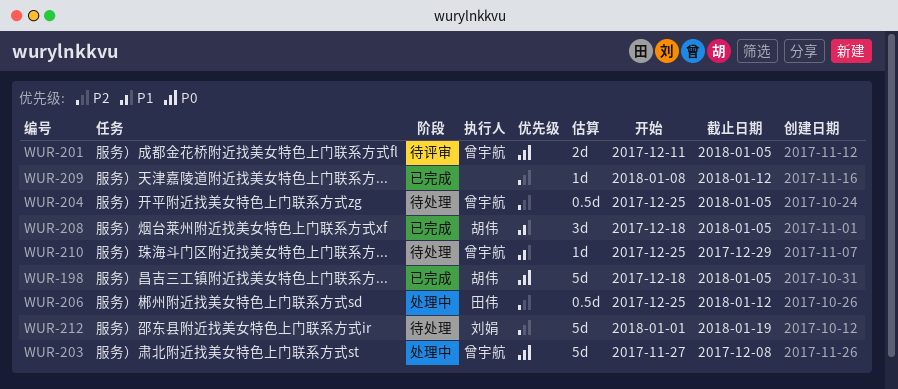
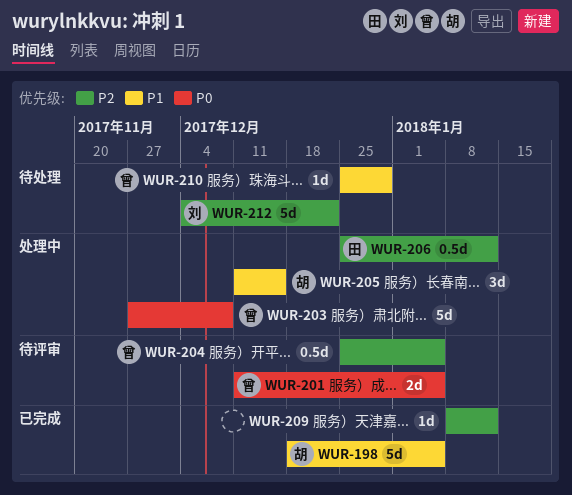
WUR-198, priority: P0 -> P1
WUR-204, status: 待处理 -> 待评审
WUR-205: none -> present
WUR-208: present -> none
WUR-212, start: Jan 1 -> Dec 4
WUR-212, due: Jan 19 -> Dec 22

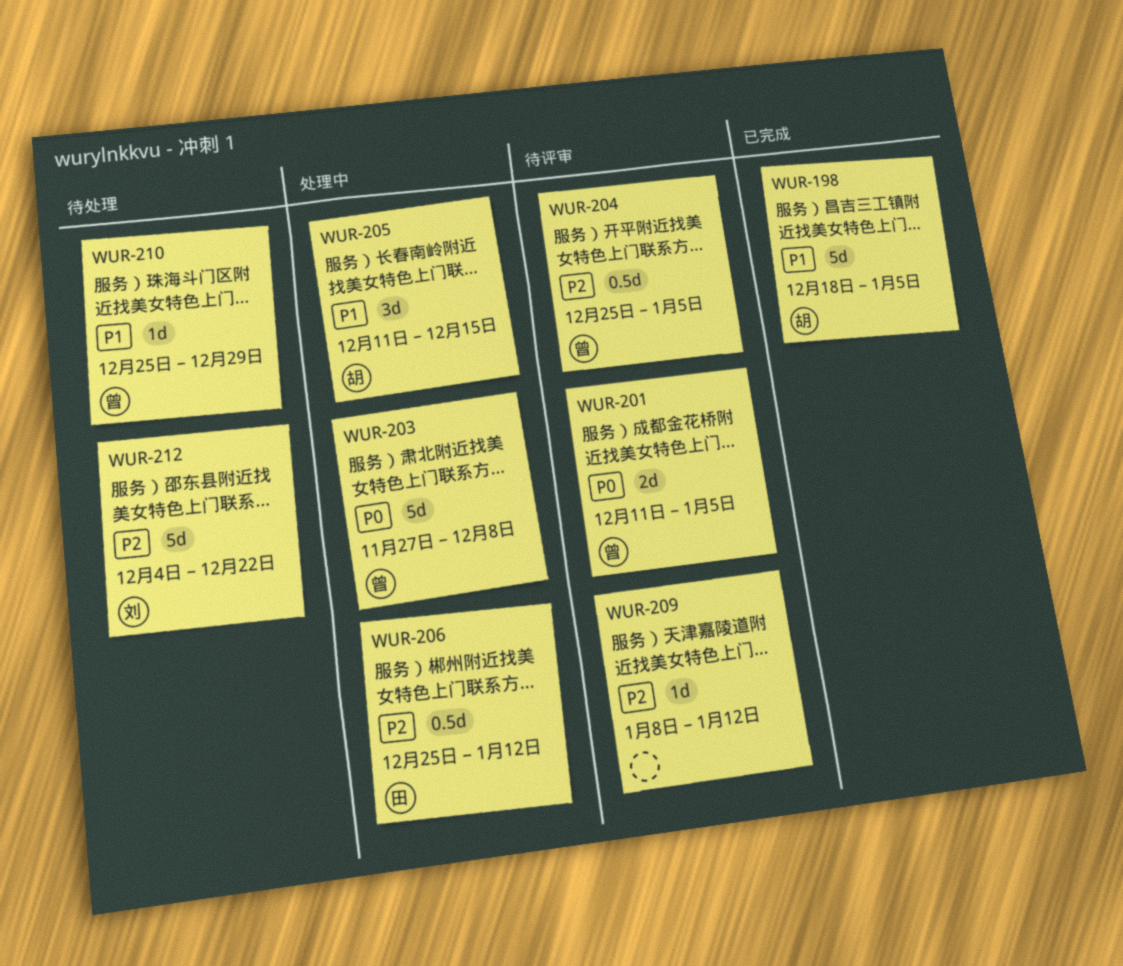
WUR-209, status: 已完成 -> 待评审

